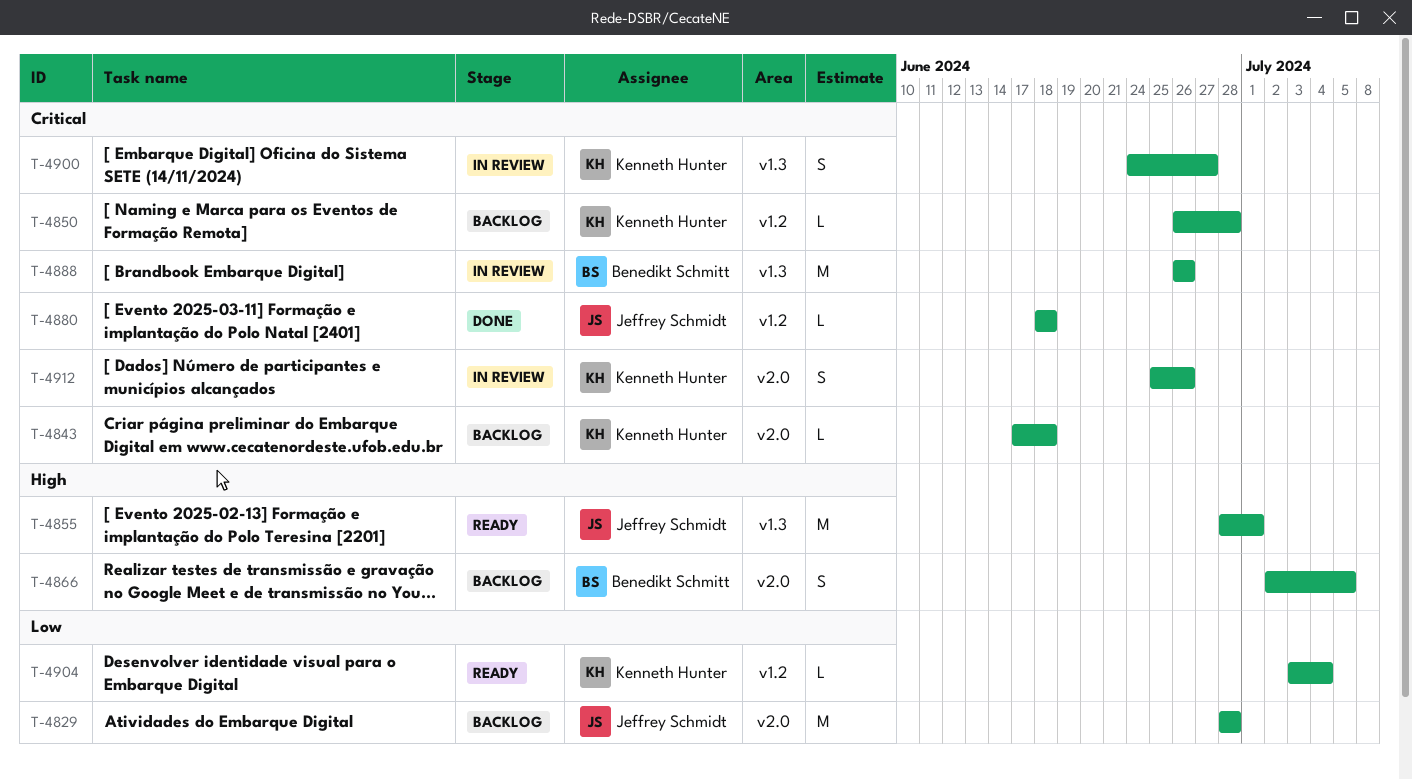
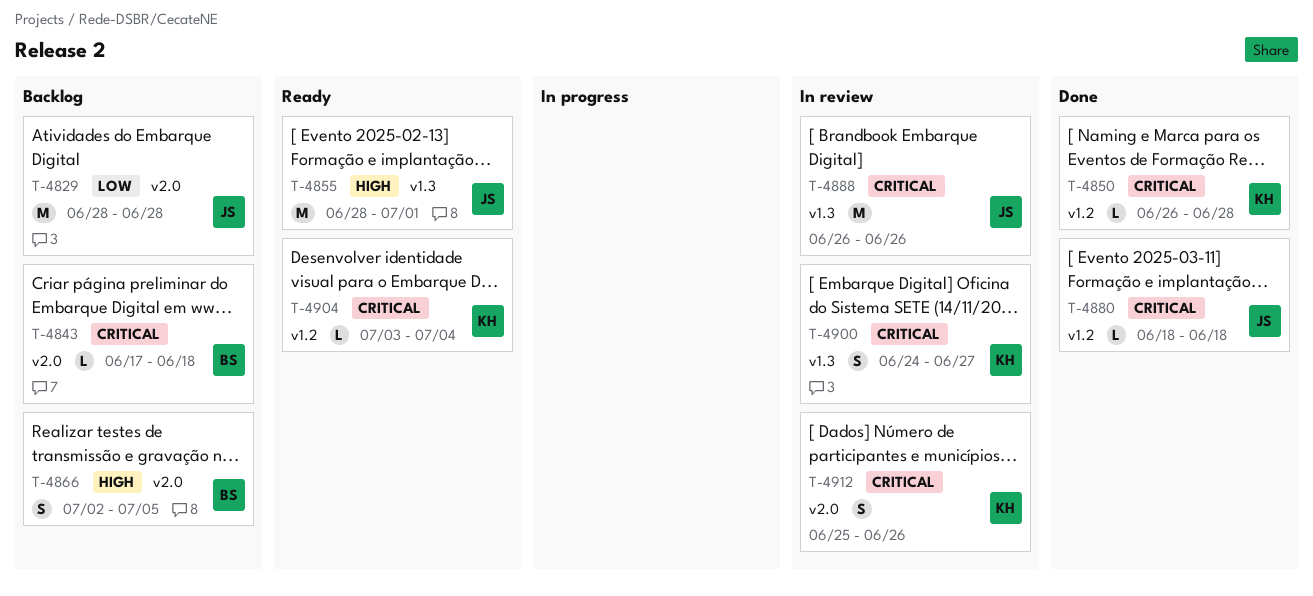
T-4843, owner: Kenneth Hunter -> Benedikt Schmitt
T-4850, status: Backlog -> Done
T-4888, owner: Benedikt Schmitt -> Jeffrey Schmidt
T-4904, priority: Low -> Critical

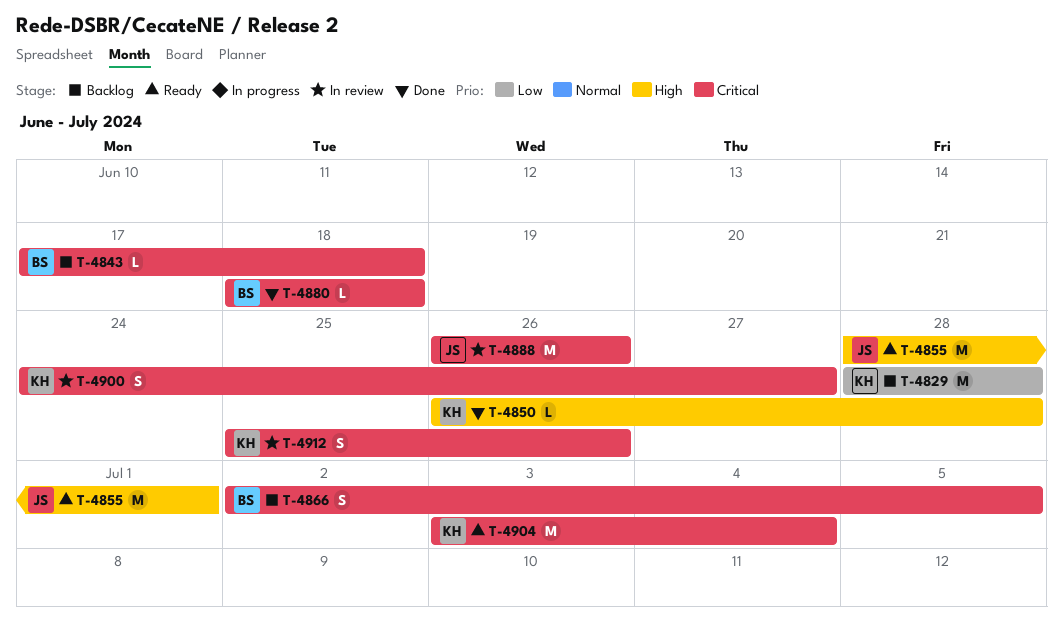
T-4829, owner: JS -> KH
T-4850, priority: Critical -> High
T-4866, priority: High -> Critical
T-4880, owner: JS -> BS
T-4904, estimate: L -> M

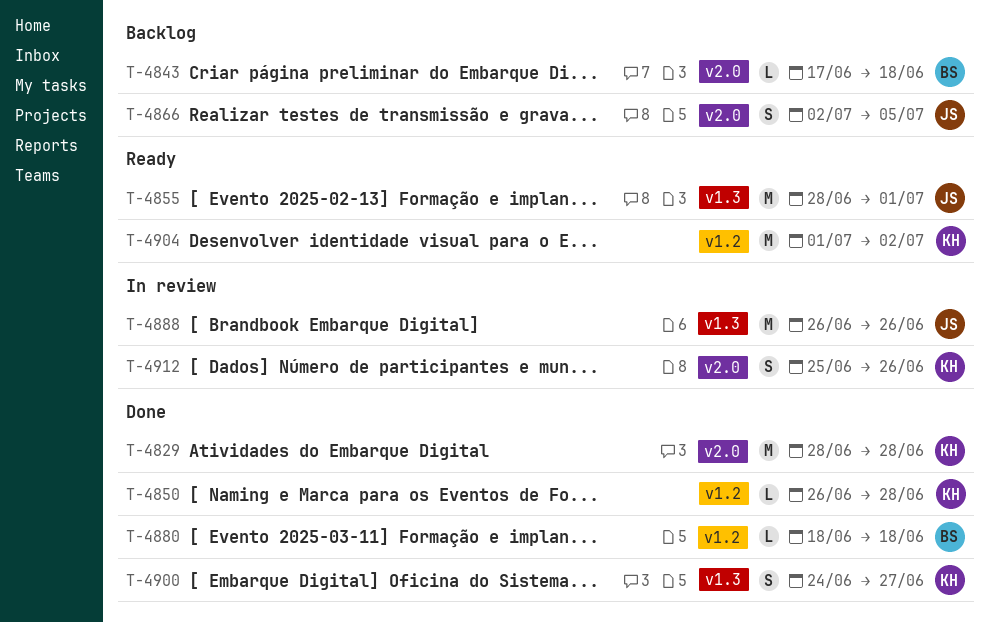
T-4829, status: Backlog -> Done
T-4866, owner: BS -> JS
T-4900, status: In review -> Done
T-4904, start: Jul 3 -> Jul 1
T-4904, due: Jul 4 -> Jul 2

